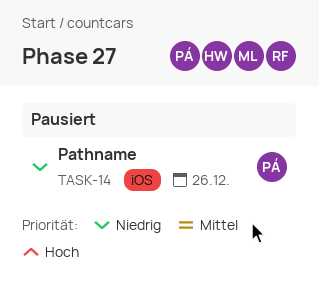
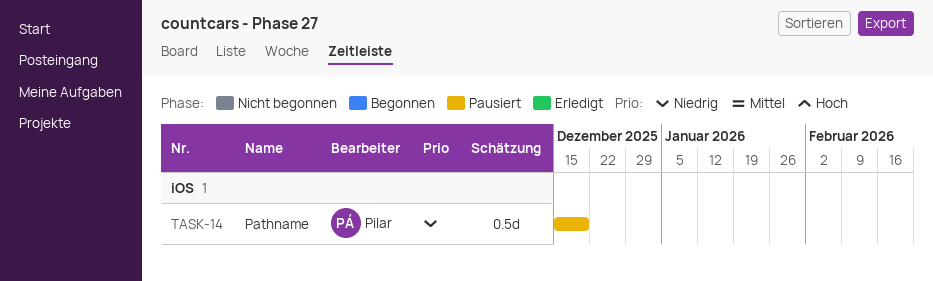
TASK-14, due: Dec 26 -> Dec 19

